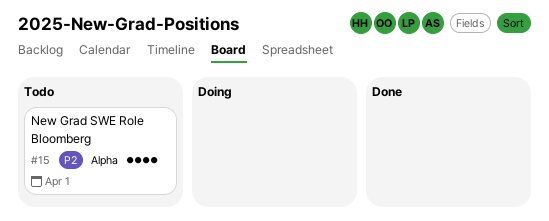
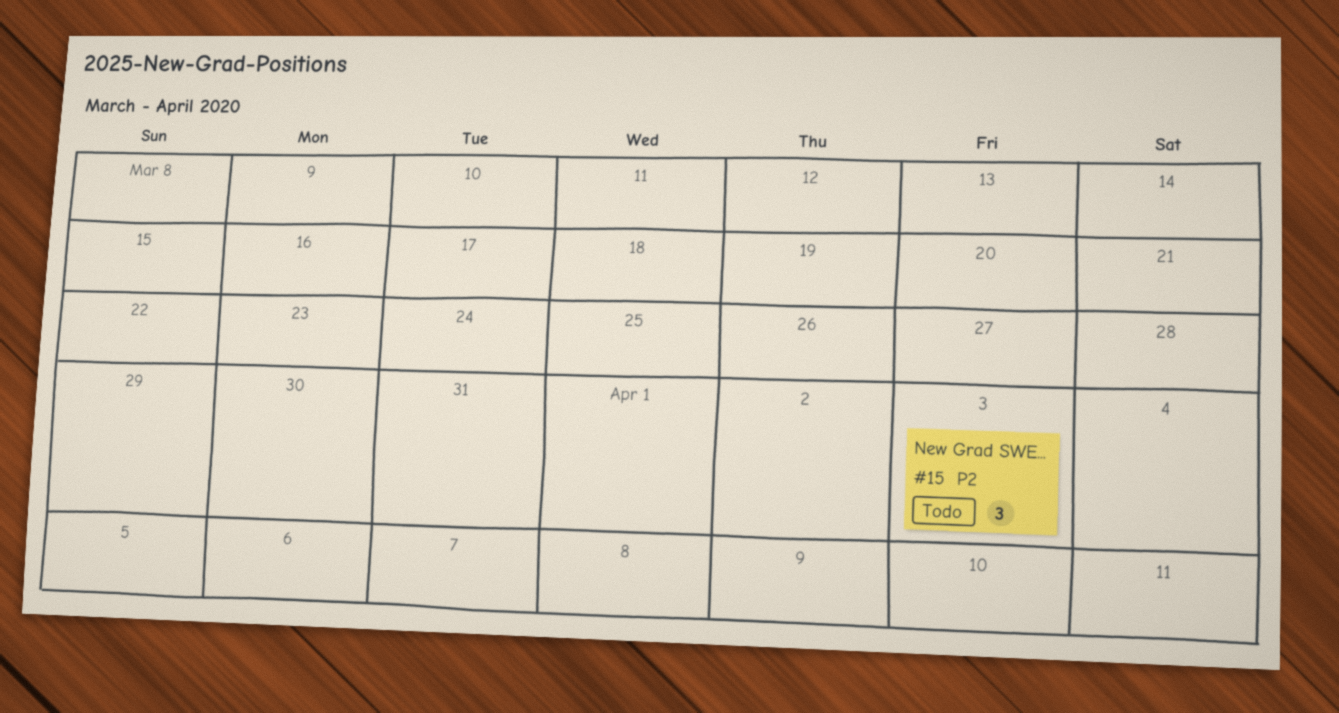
#15, estimate: 4 -> 3
#15, due: Apr 1 -> Apr 3

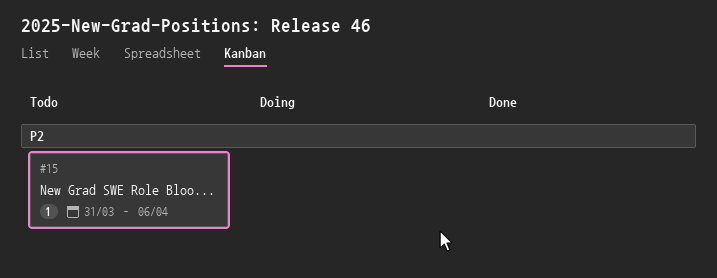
#15, estimate: 3 -> 1
#15, due: Apr 3 -> Apr 6

